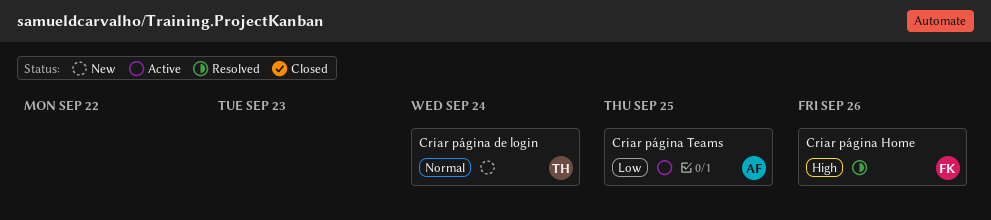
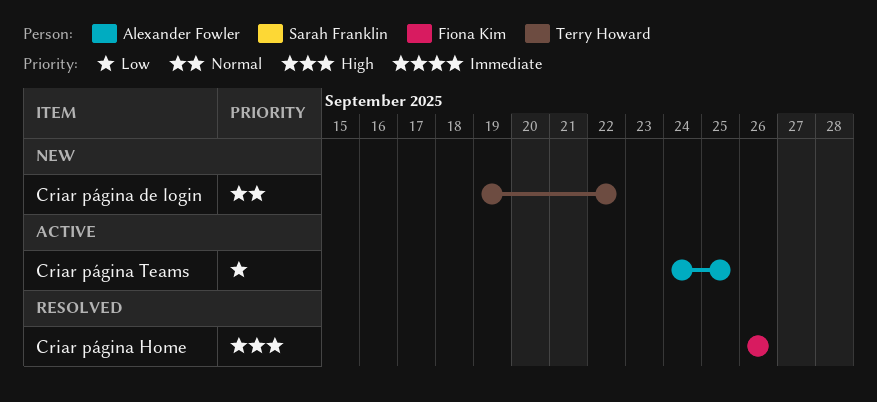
Criar página de login, due: Sep 24 -> Sep 22

